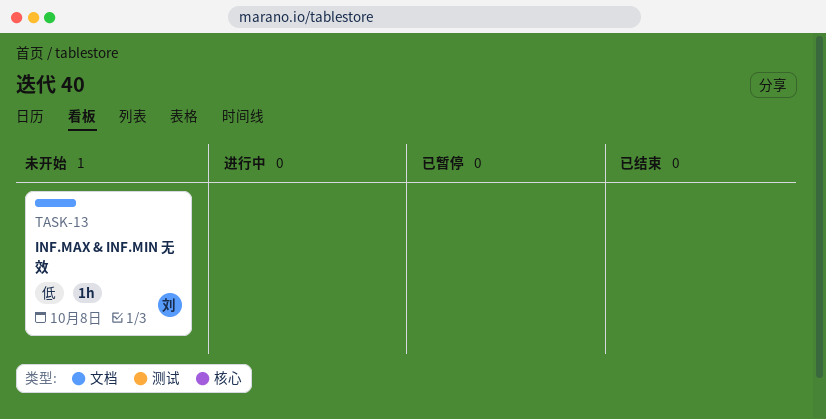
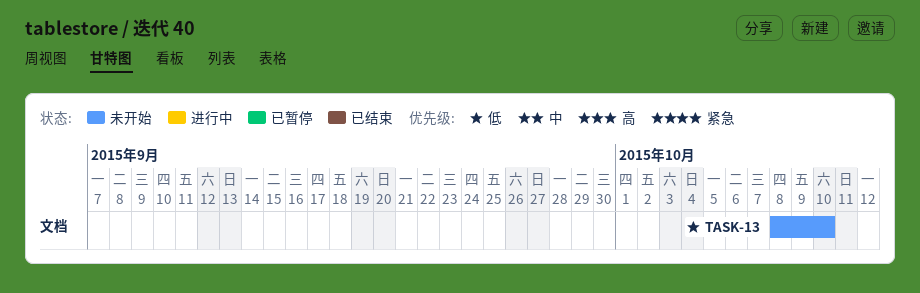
TASK-13, due: Oct 8 -> Oct 10

